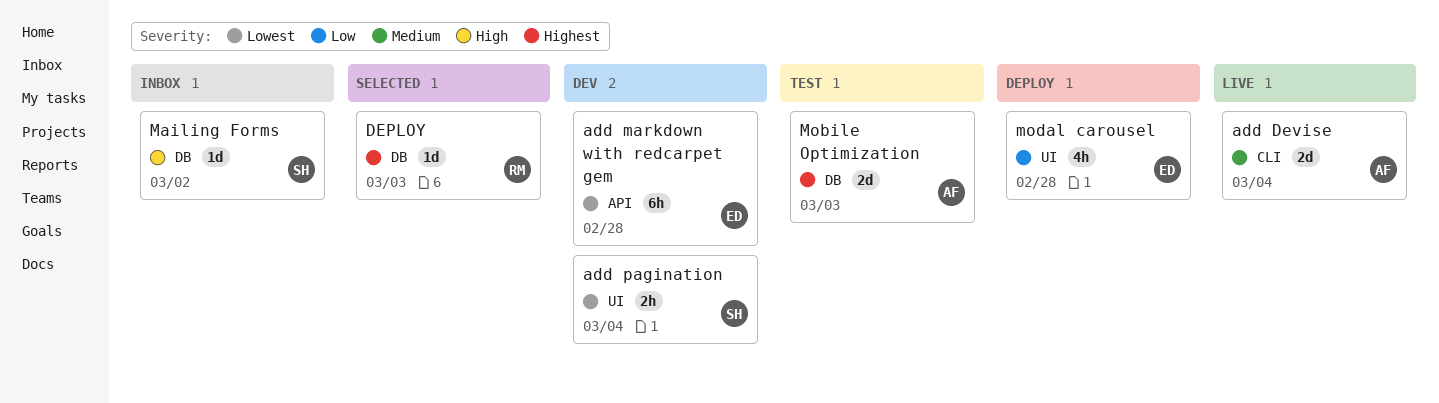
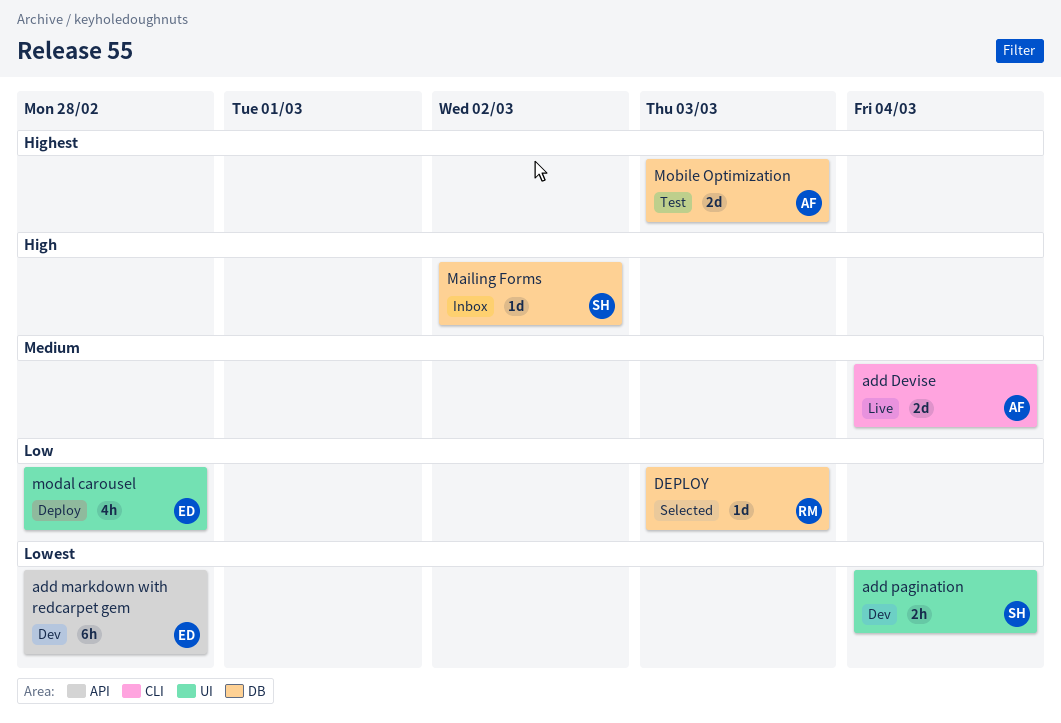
DEPLOY, priority: Highest -> Low

